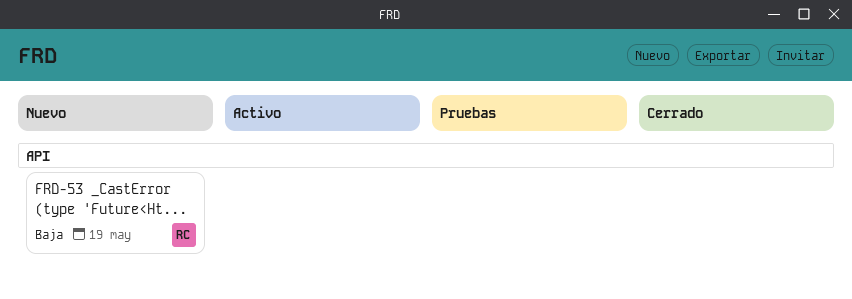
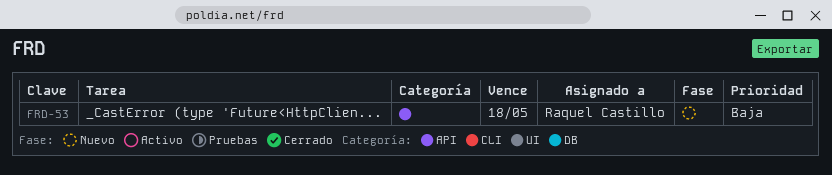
FRD-53, due: May 19 -> May 18

